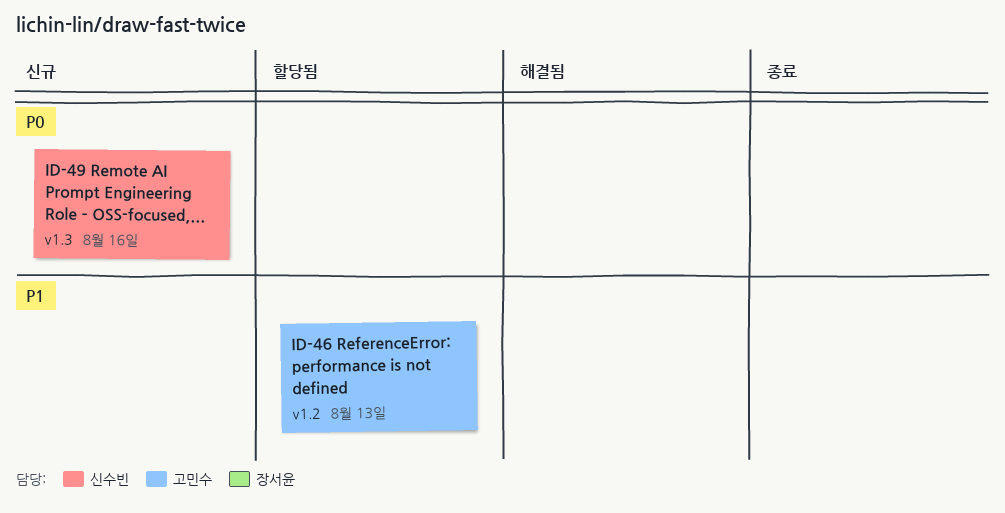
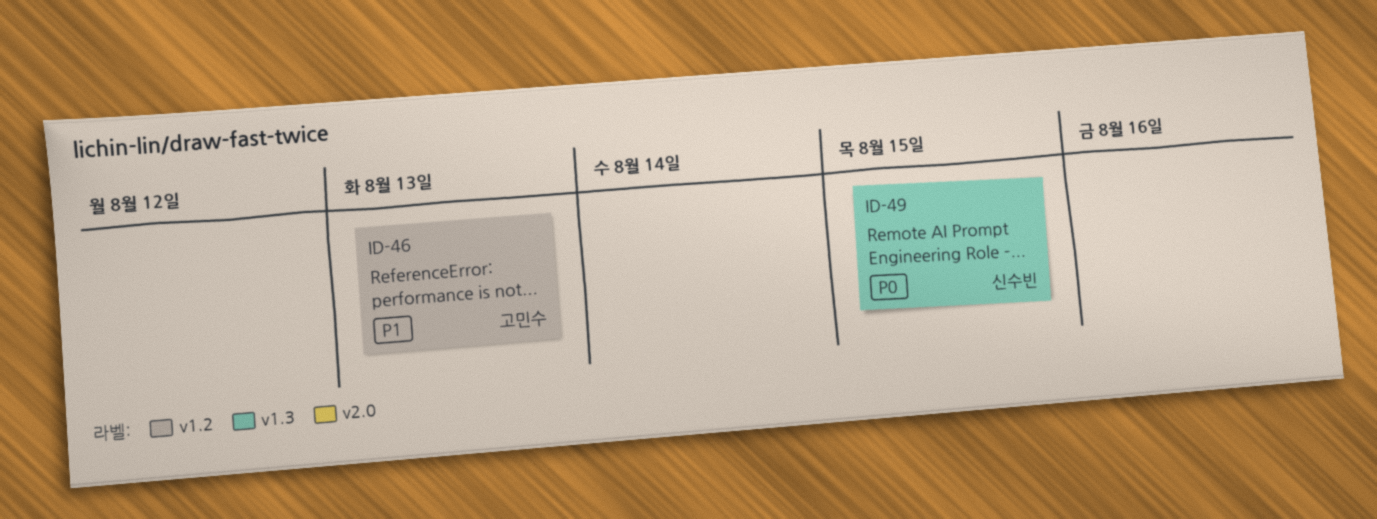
ID-49, due: Aug 16 -> Aug 15

